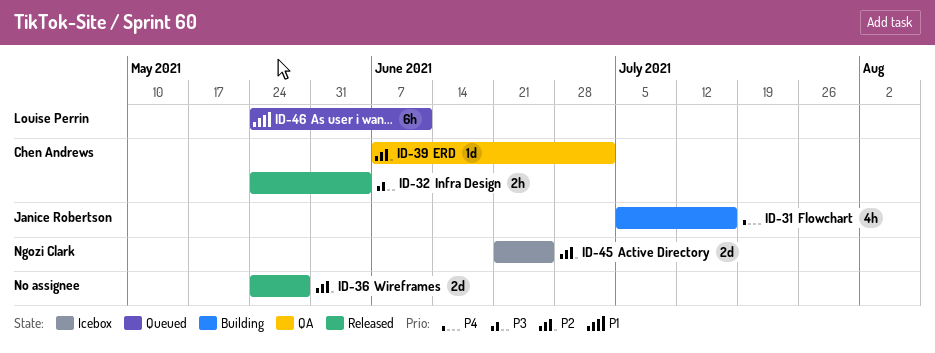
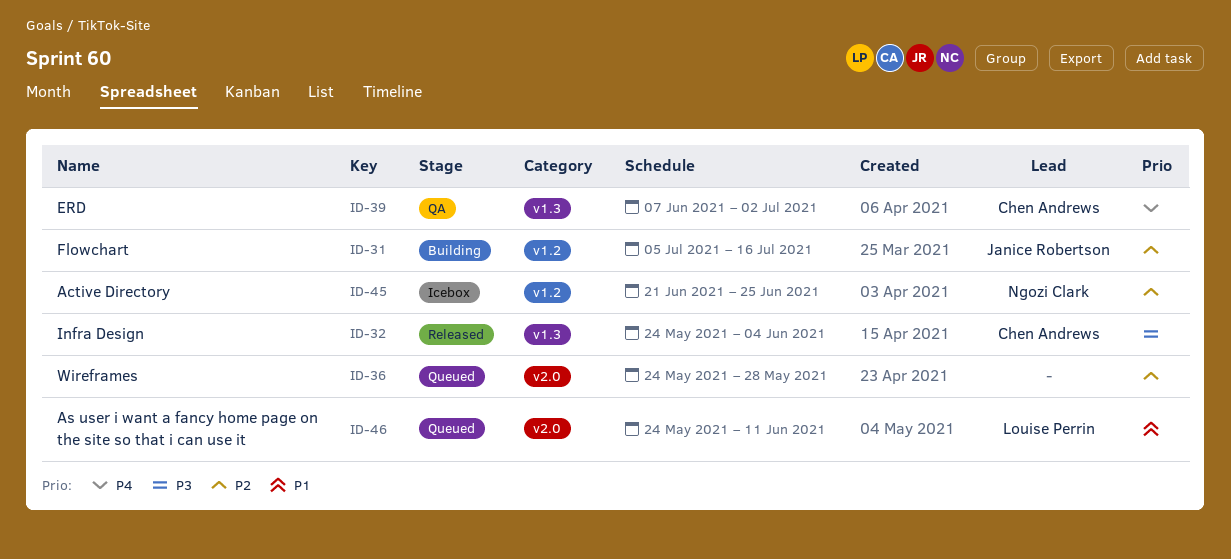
ID-31, priority: P4 -> P2
ID-36, status: Released -> Queued
ID-39, priority: P2 -> P4

